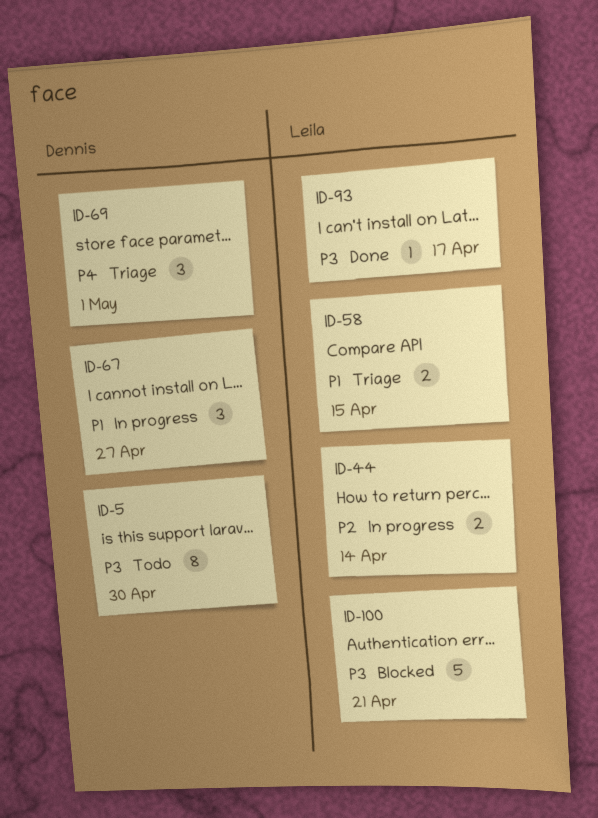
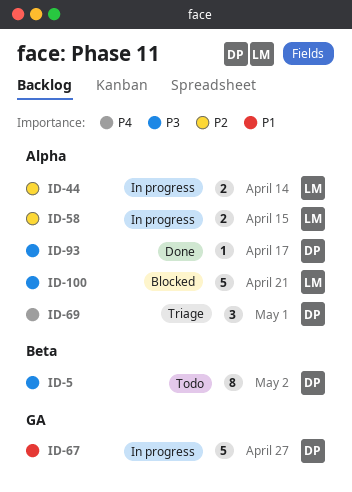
ID-5, due: Apr 30 -> May 2
ID-58, status: Triage -> In progress
ID-58, priority: P1 -> P2
ID-67, estimate: 3 -> 5
ID-93, owner: Leila -> Dennis

